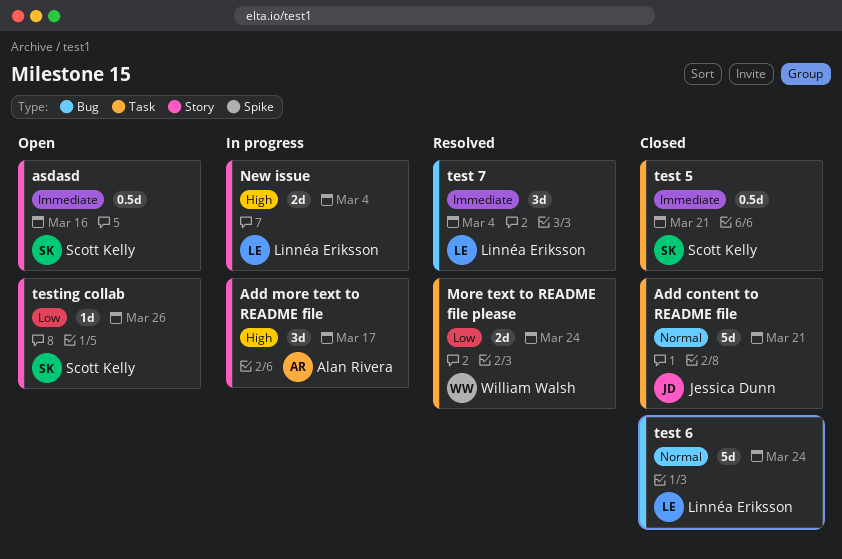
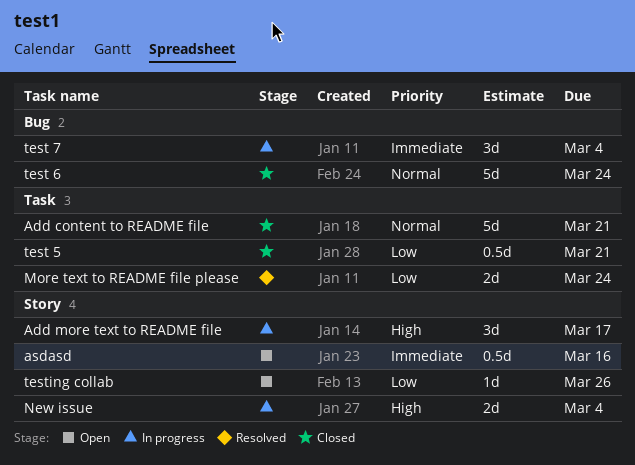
test 5, priority: Immediate -> Low
test 7, status: Resolved -> In progress

